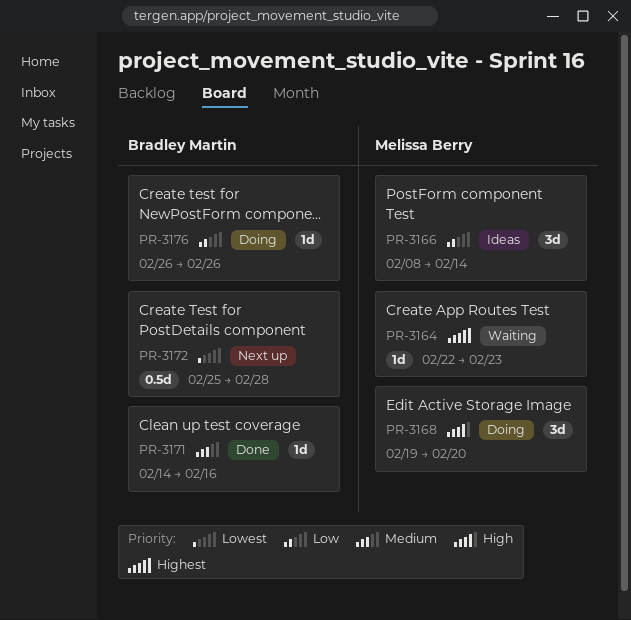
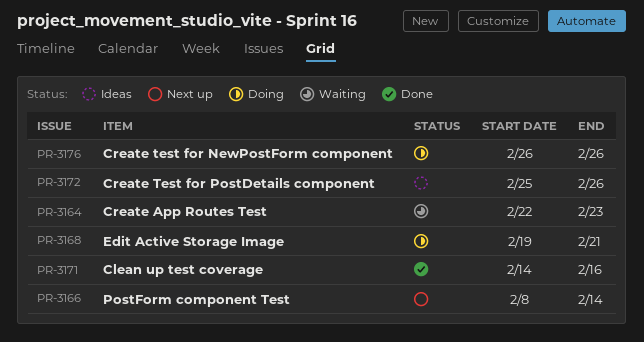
PR-3166, status: Ideas -> Next up
PR-3168, due: Feb 20 -> Feb 21
PR-3172, status: Next up -> Ideas
PR-3172, due: Feb 28 -> Feb 26

